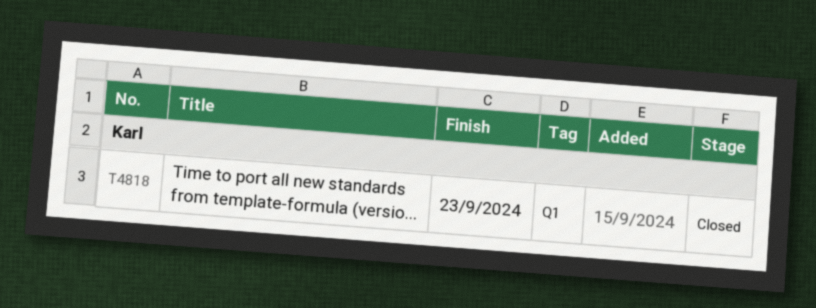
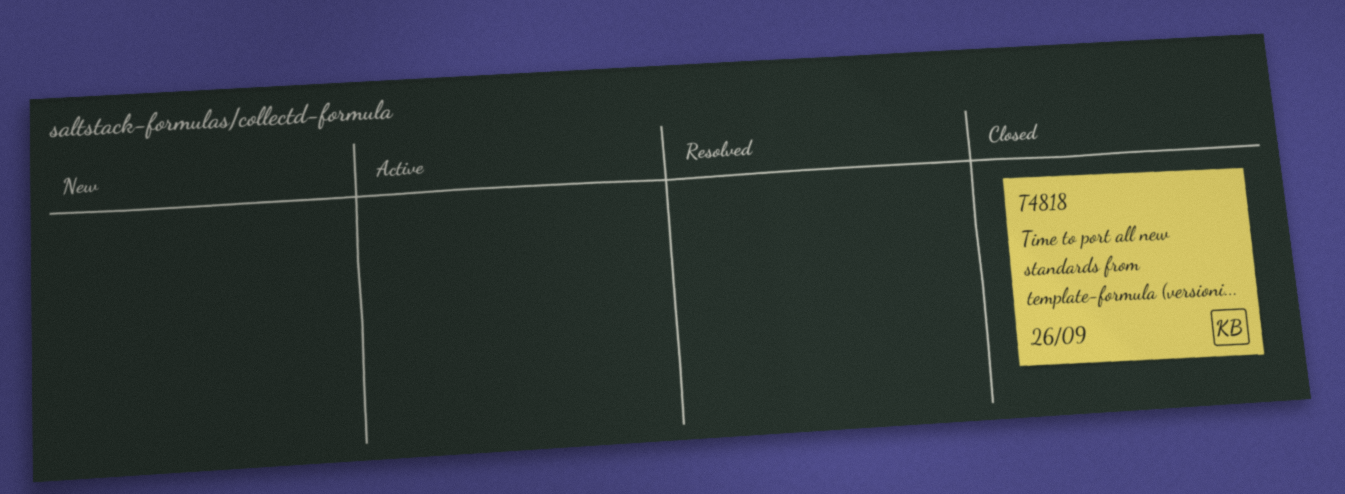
T4818, due: Sep 23 -> Sep 26

